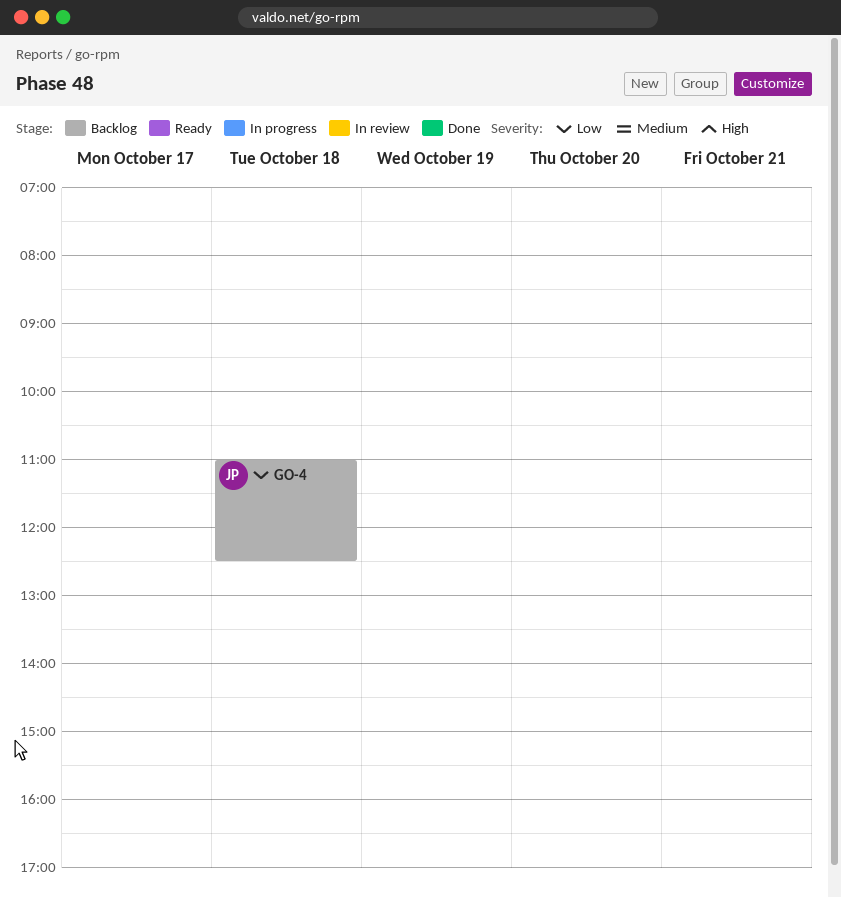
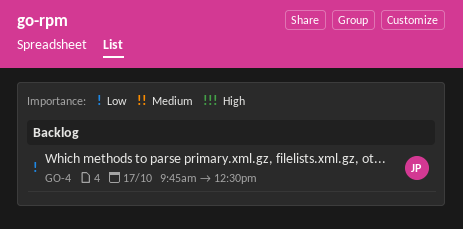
GO-4, day: Oct 18 -> Oct 17
GO-4, begins: 11:00 -> 09:45

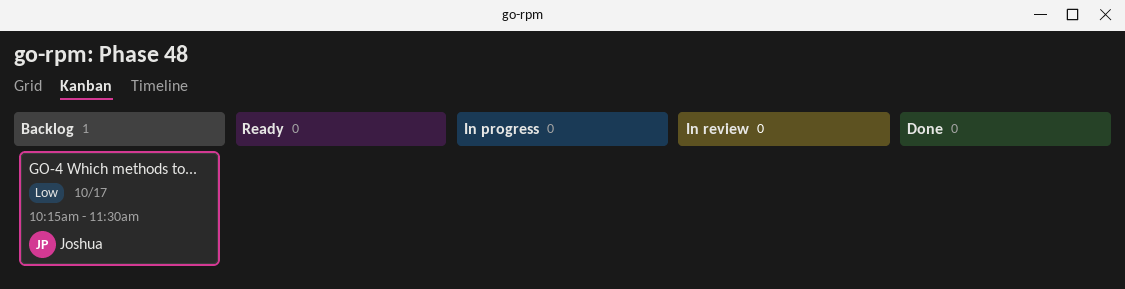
GO-4, begins: 09:45 -> 10:15
GO-4, ends: 12:30 -> 11:30

